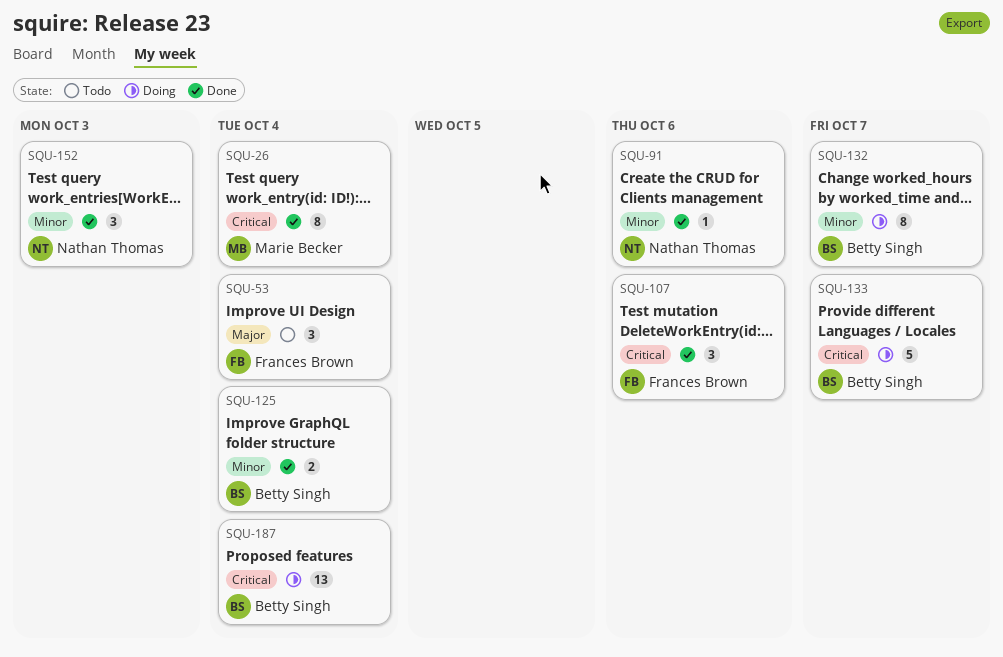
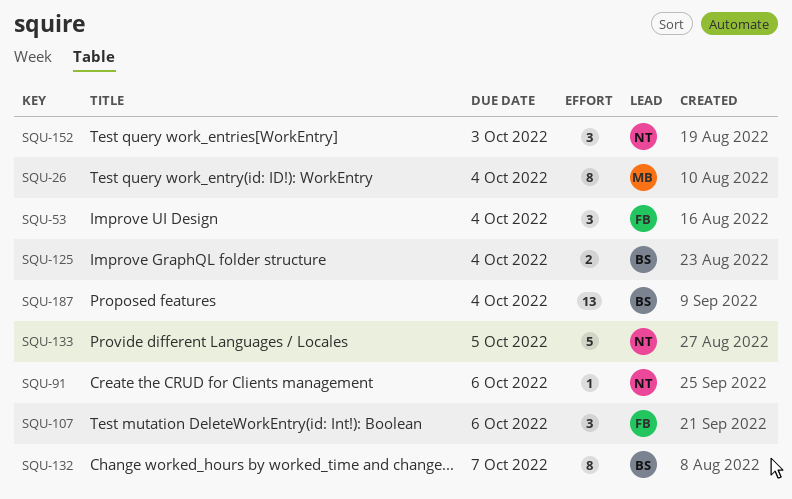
SQU-133, owner: Betty Singh -> Nathan Thomas
SQU-133, due: Oct 7 -> Oct 5

